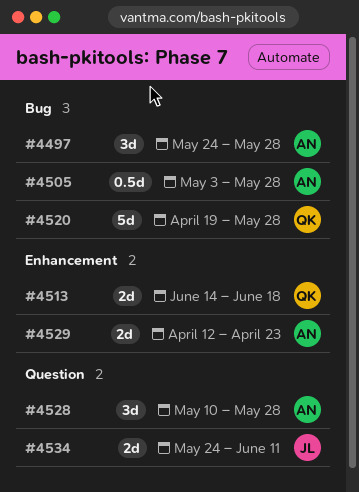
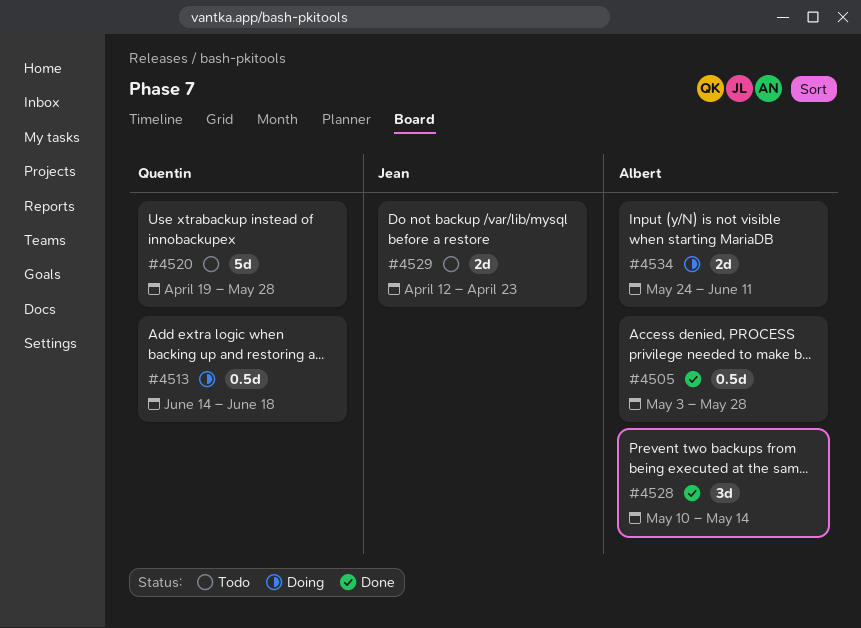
#4497: present -> none
#4513, estimate: 2d -> 0.5d
#4528, due: May 28 -> May 14
#4529, owner: Albert -> Jean
#4534, owner: Jean -> Albert

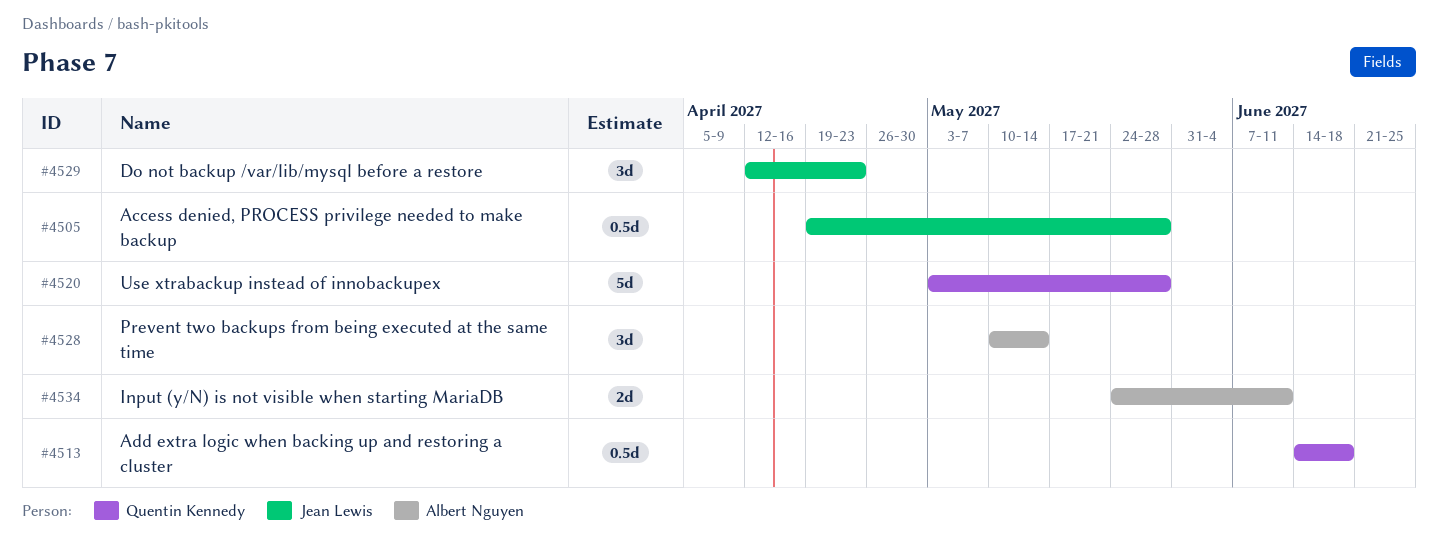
#4505, owner: Albert Nguyen -> Jean Lewis
#4505, start: May 3 -> Apr 19
#4520, start: Apr 19 -> May 3
#4529, estimate: 2d -> 3d

